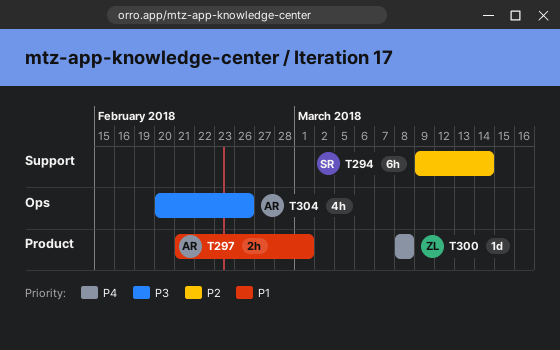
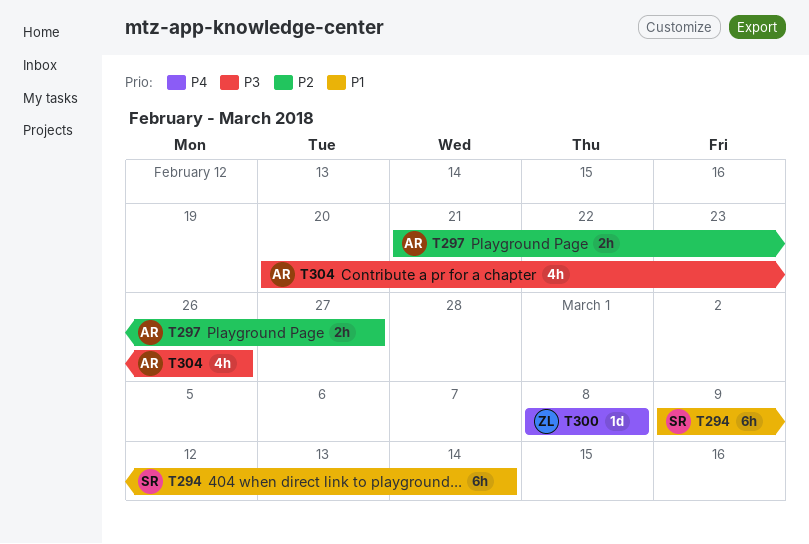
T294, priority: P2 -> P1
T297, priority: P1 -> P2
T297, due: Mar 1 -> Feb 27

